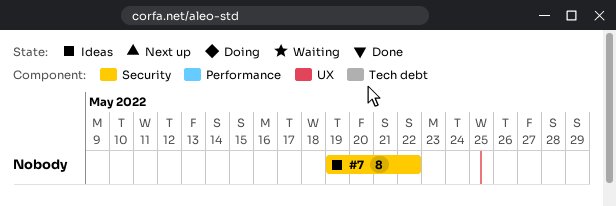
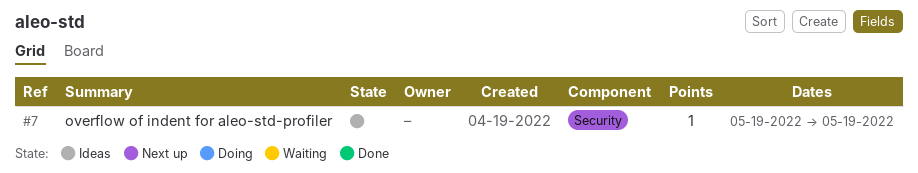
#7, estimate: 8 -> 1
#7, due: May 22 -> May 19

